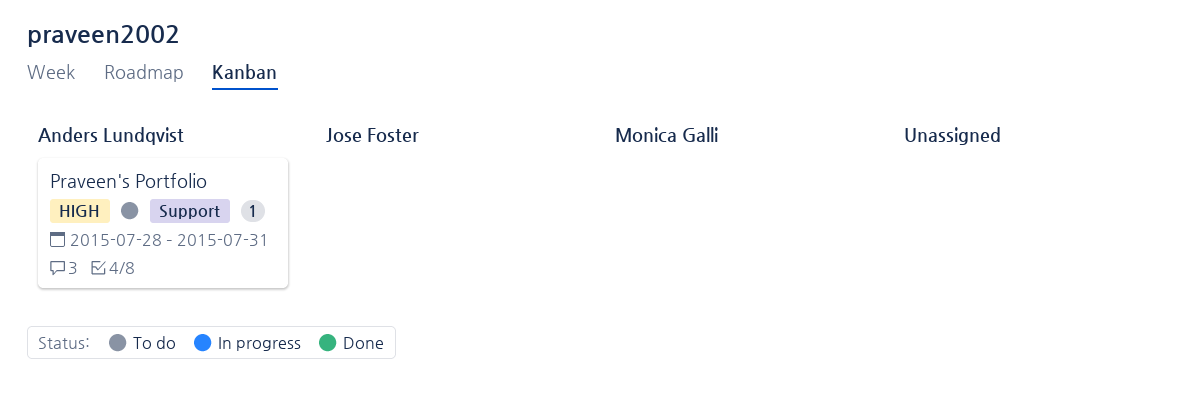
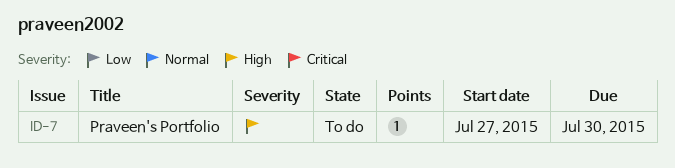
Praveen's Portfolio, start: Jul 28 -> Jul 27
Praveen's Portfolio, due: Jul 31 -> Jul 30

